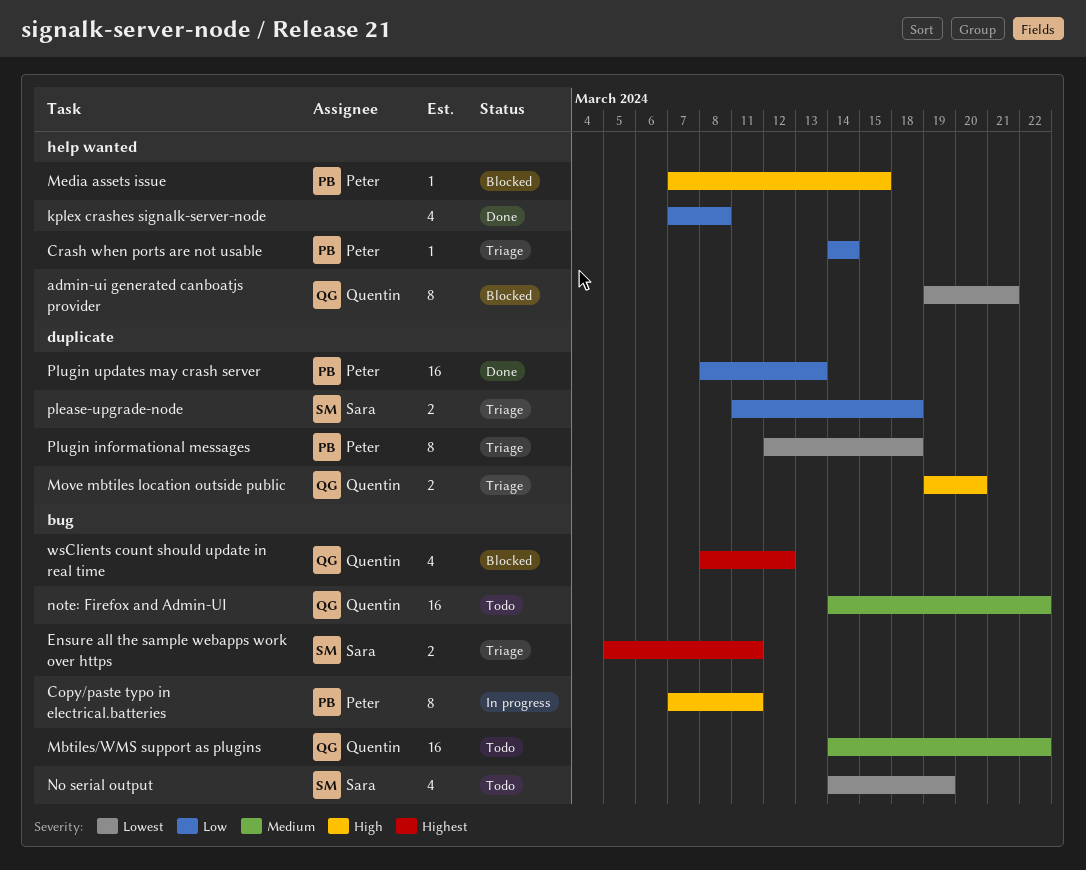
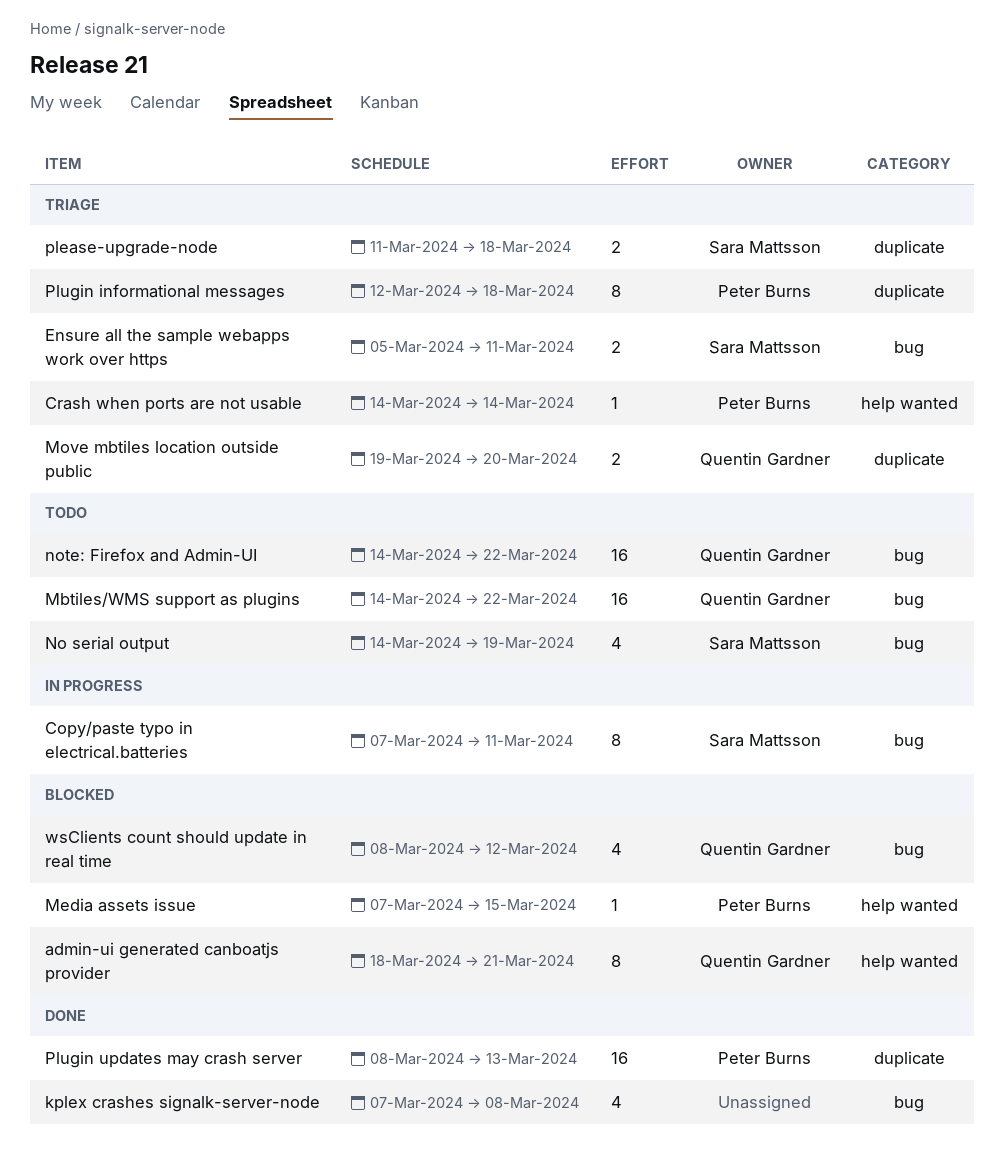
admin-ui generated canboatjs provider, start: Mar 19 -> Mar 18
Copy/paste typo in electrical.batteries, owner: Peter Burns -> Sara Mattsson
kplex crashes signalk-server-node, label: help wanted -> bug

